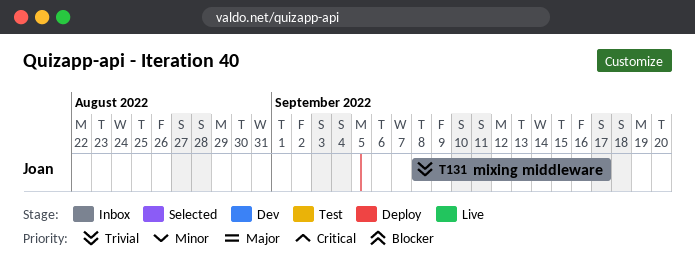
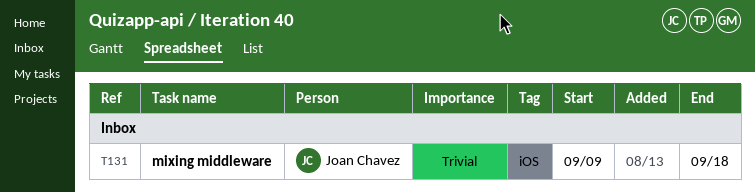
T131, start: Sep 8 -> Sep 9
T131, due: Sep 17 -> Sep 18

